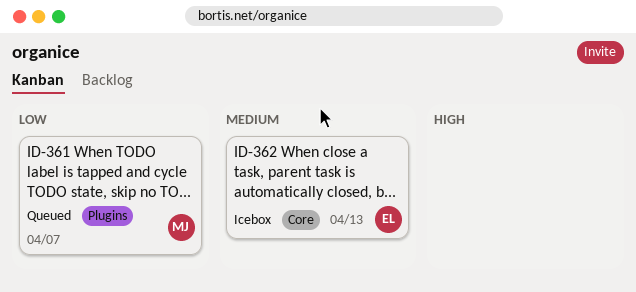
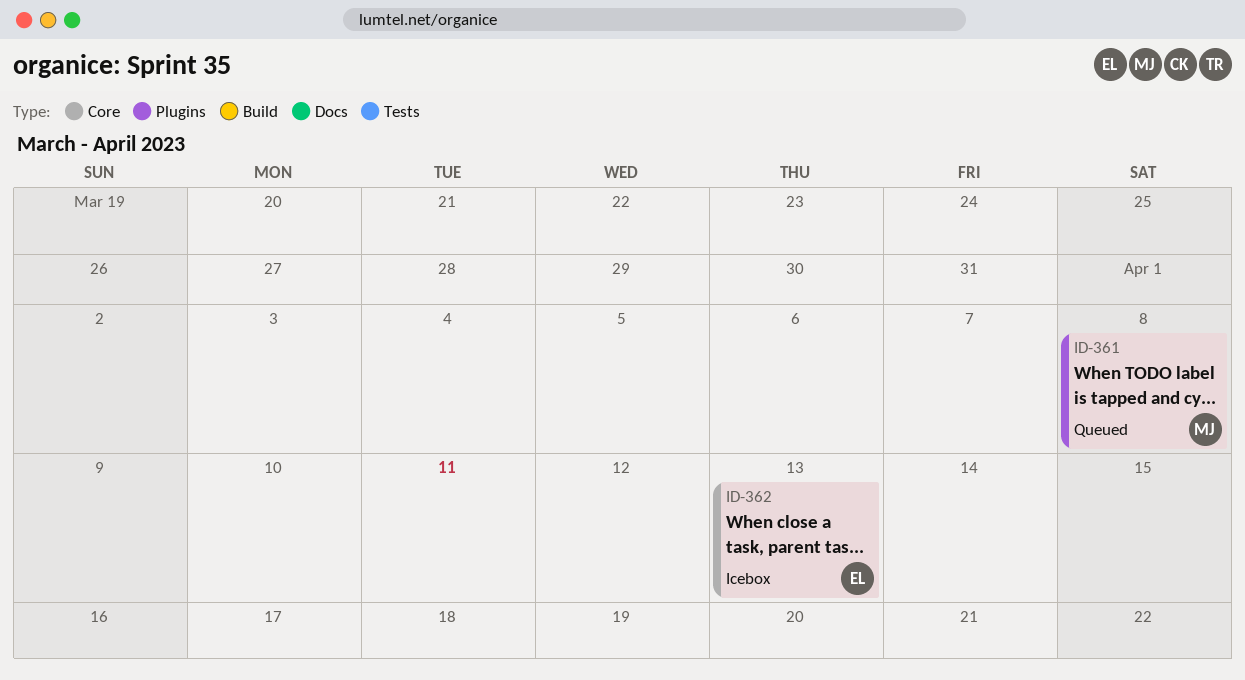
ID-361, due: Apr 7 -> Apr 8

